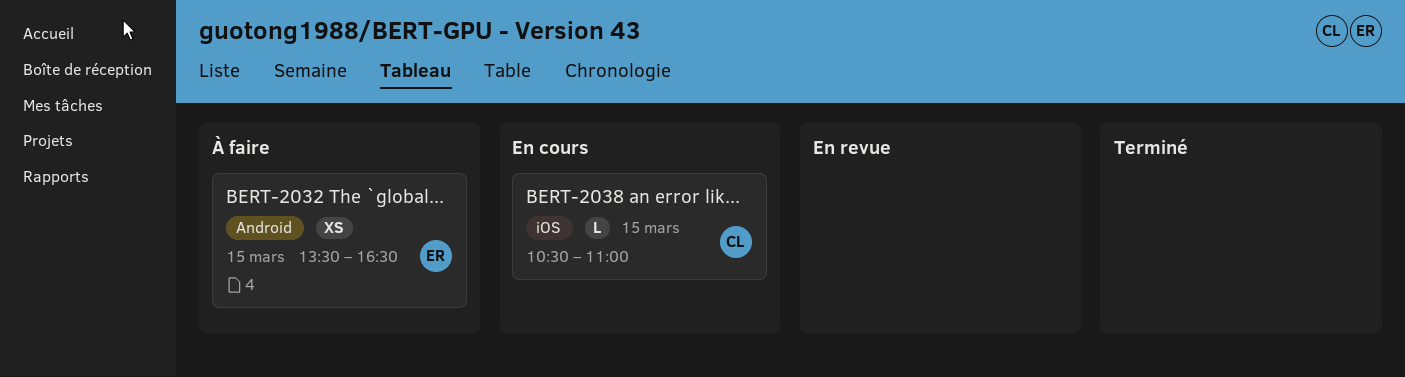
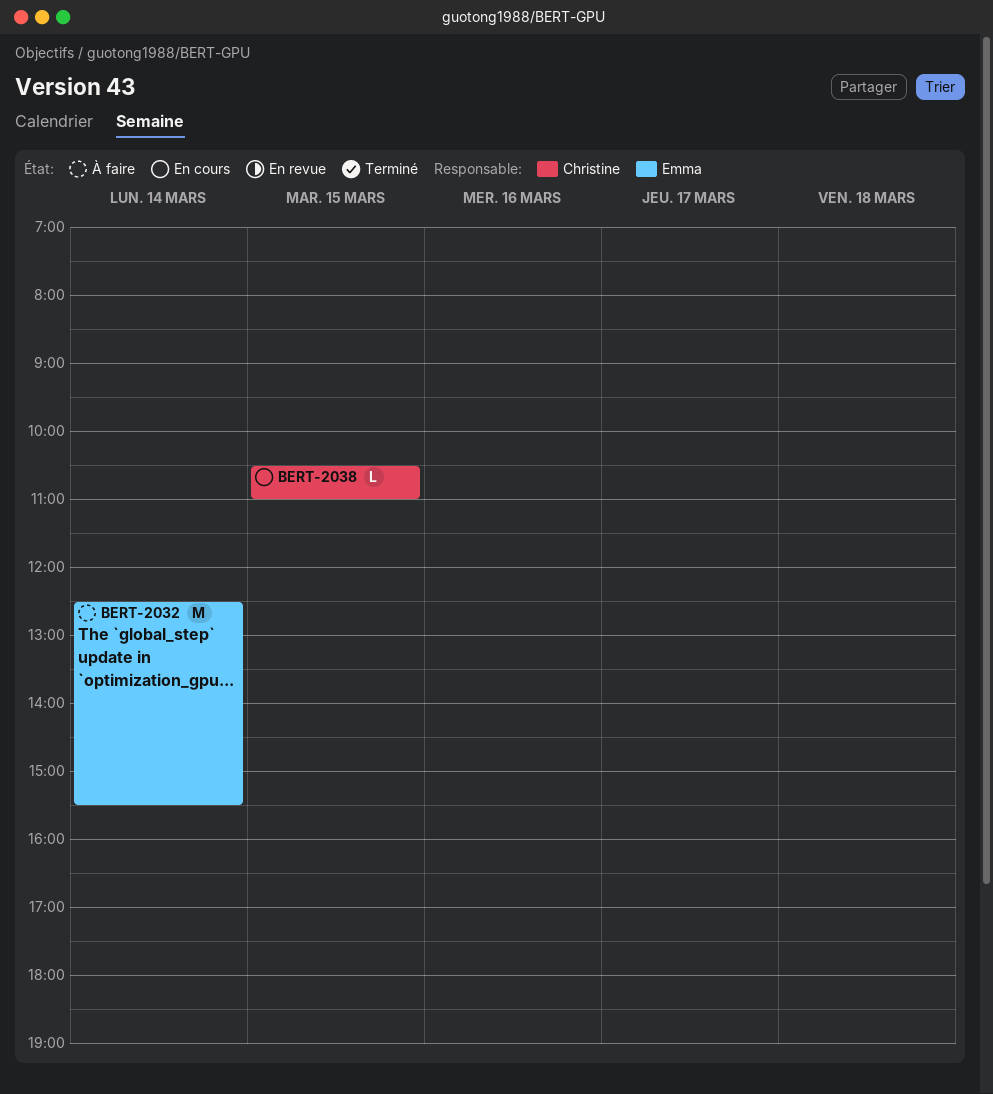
BERT-2032, estimate: XS -> M
BERT-2032, day: Mar 15 -> Mar 14
BERT-2032, begins: 13:30 -> 12:30
BERT-2032, ends: 16:30 -> 15:30

